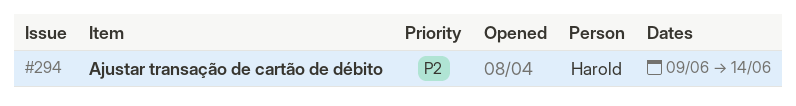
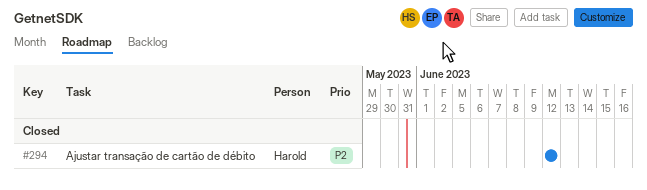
#294, start: Jun 9 -> Jun 12
#294, due: Jun 14 -> Jun 12

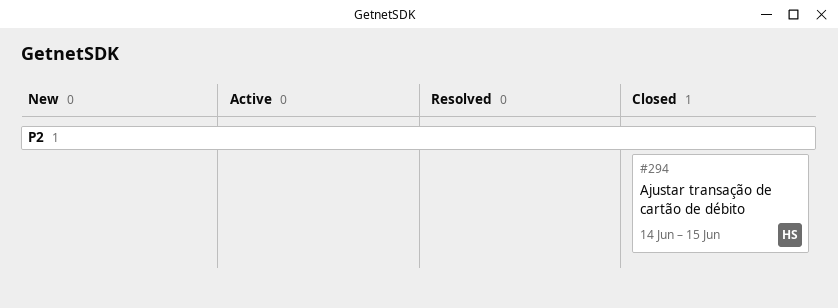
#294, start: Jun 12 -> Jun 14
#294, due: Jun 12 -> Jun 15

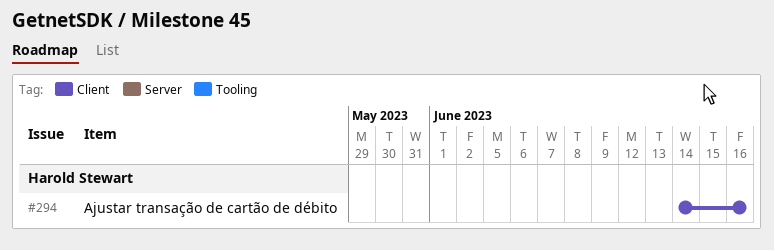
#294, due: Jun 15 -> Jun 16

